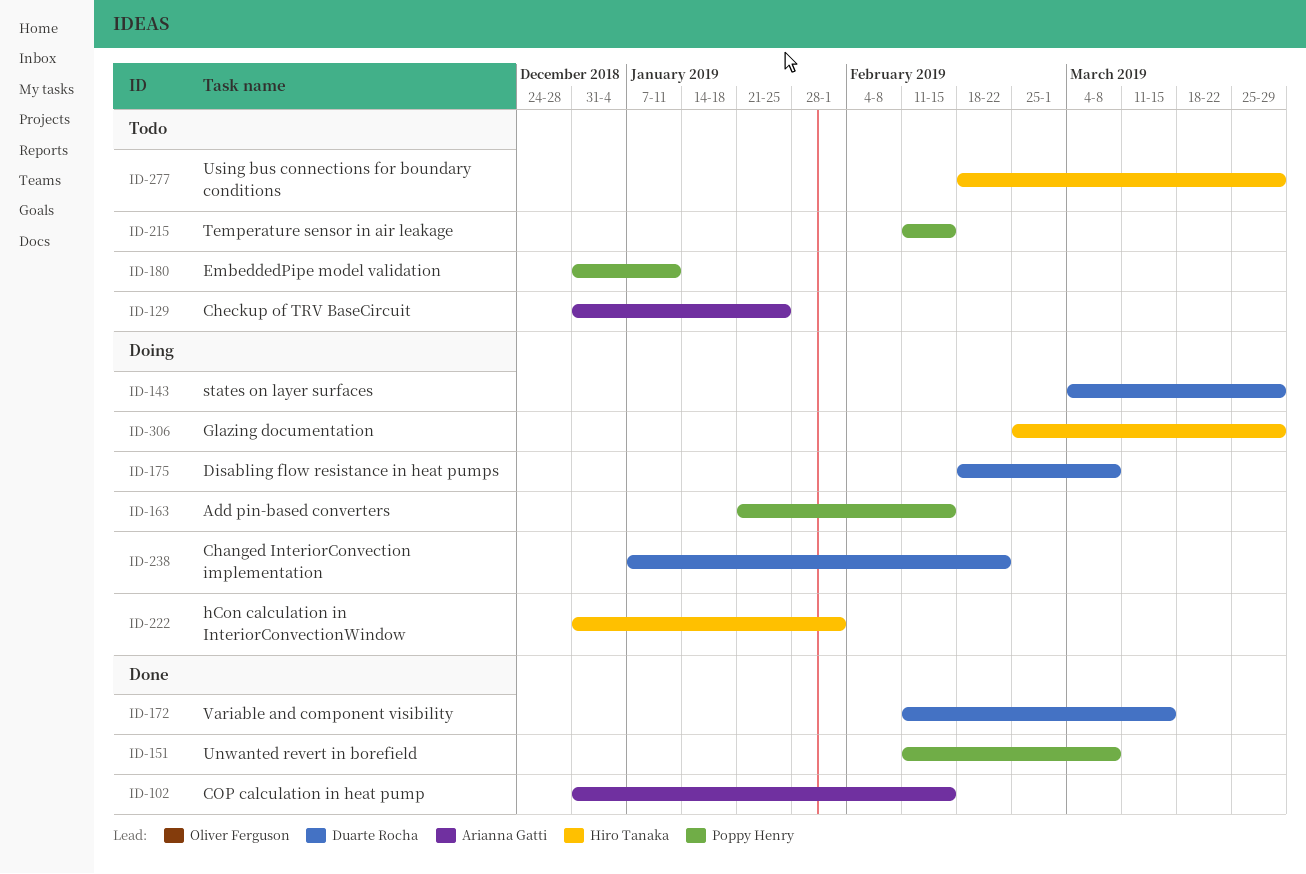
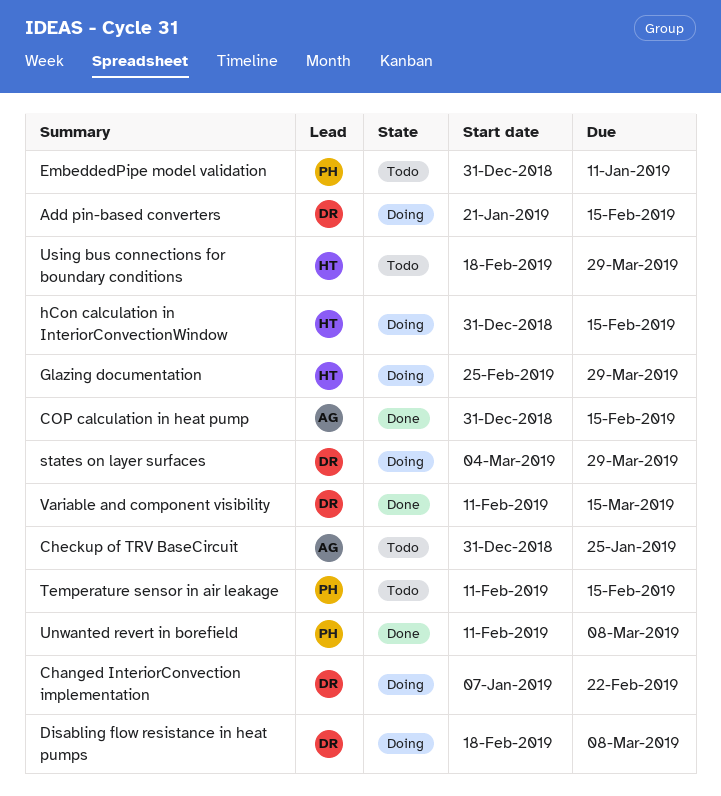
Add pin-based converters, owner: Poppy Henry -> Duarte Rocha
hCon calculation in InteriorConvectionWindow, due: Feb 1 -> Feb 15

